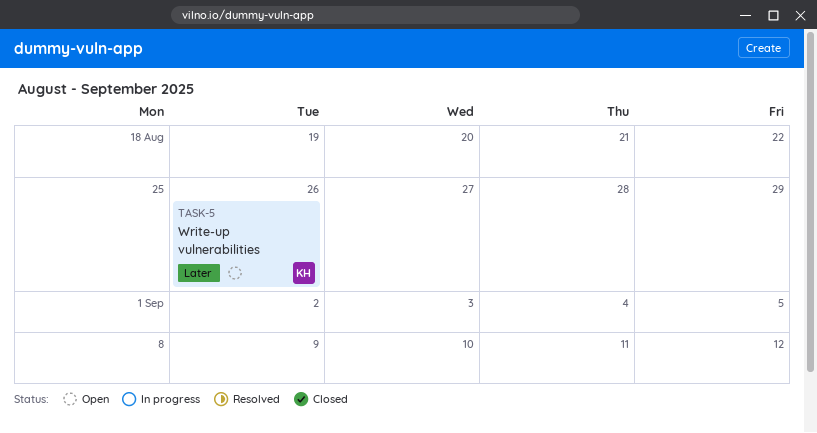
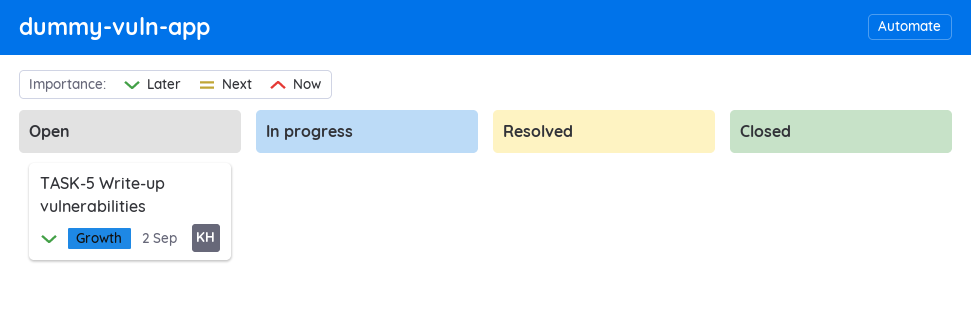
TASK-5, due: Aug 26 -> Sep 2

